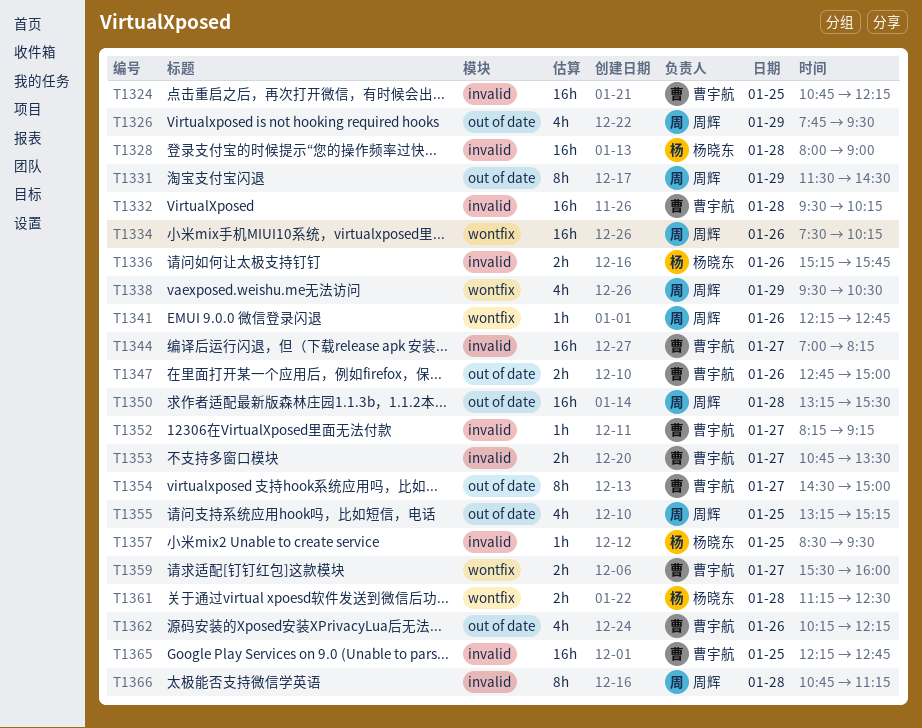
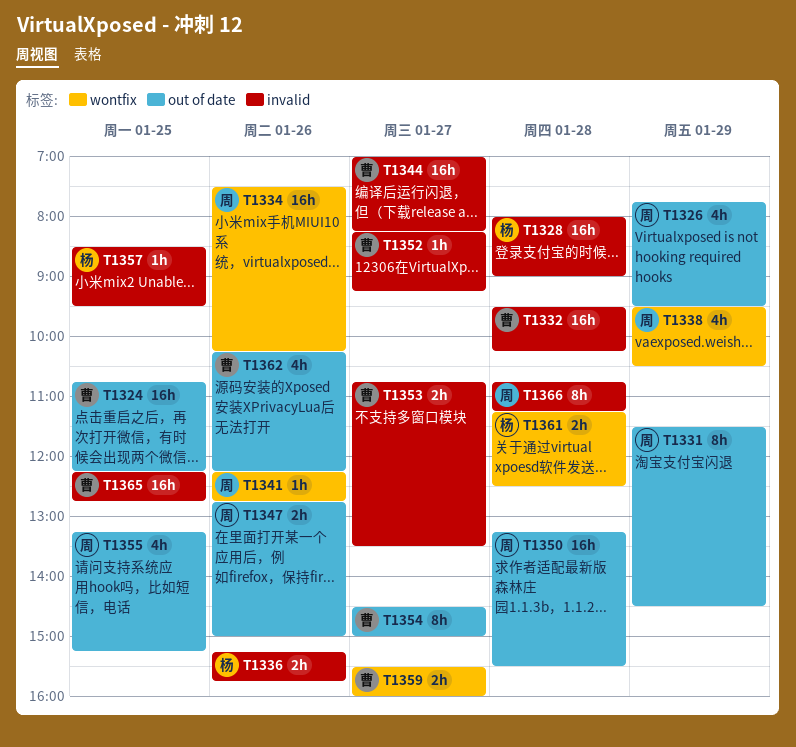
T1324, label: invalid -> out of date
T1347, owner: 曹宇航 -> 周辉

